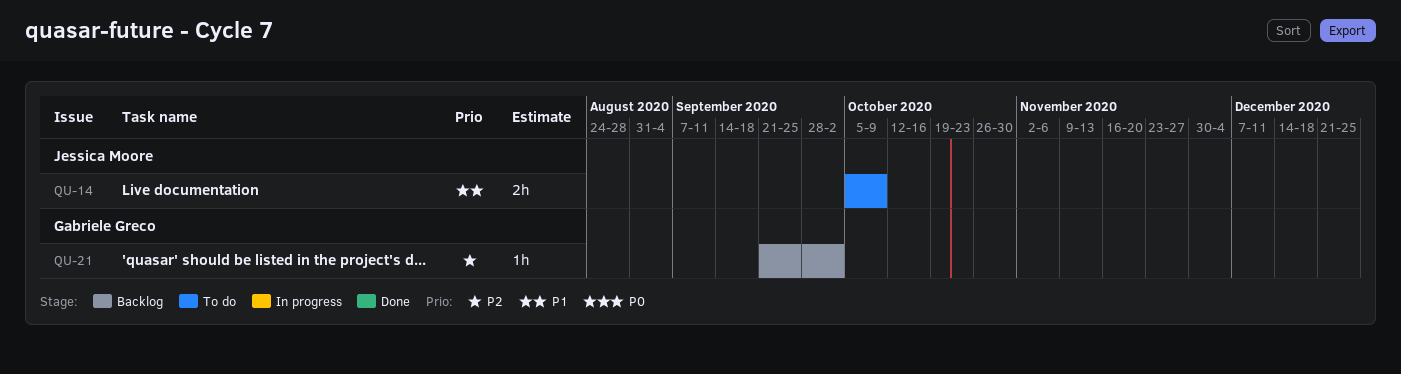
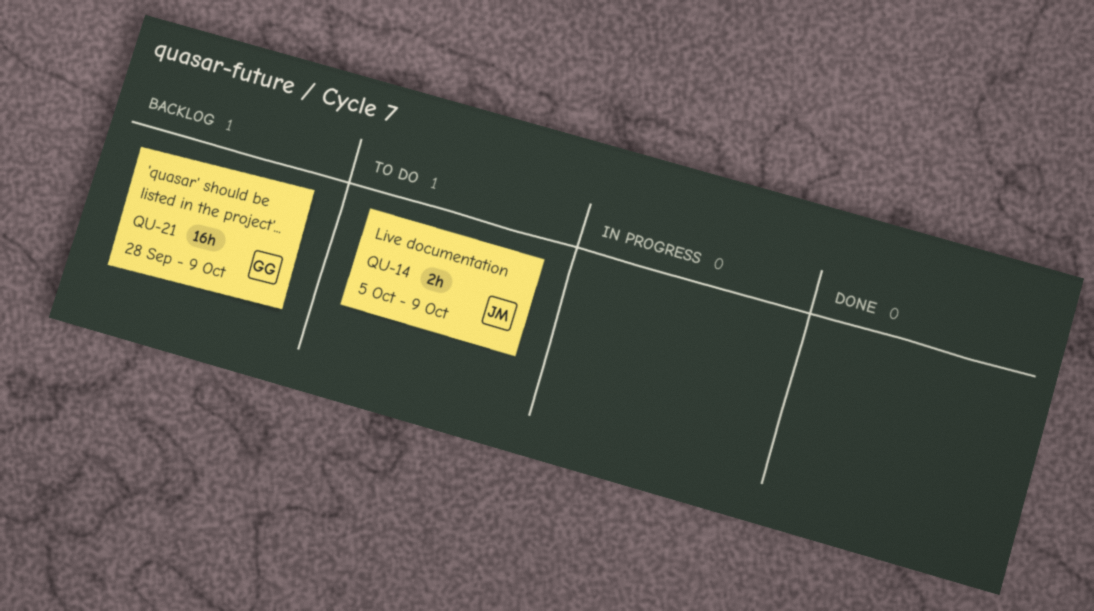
QU-21, estimate: 1h -> 16h
QU-21, start: Sep 21 -> Sep 28
QU-21, due: Oct 2 -> Oct 9

